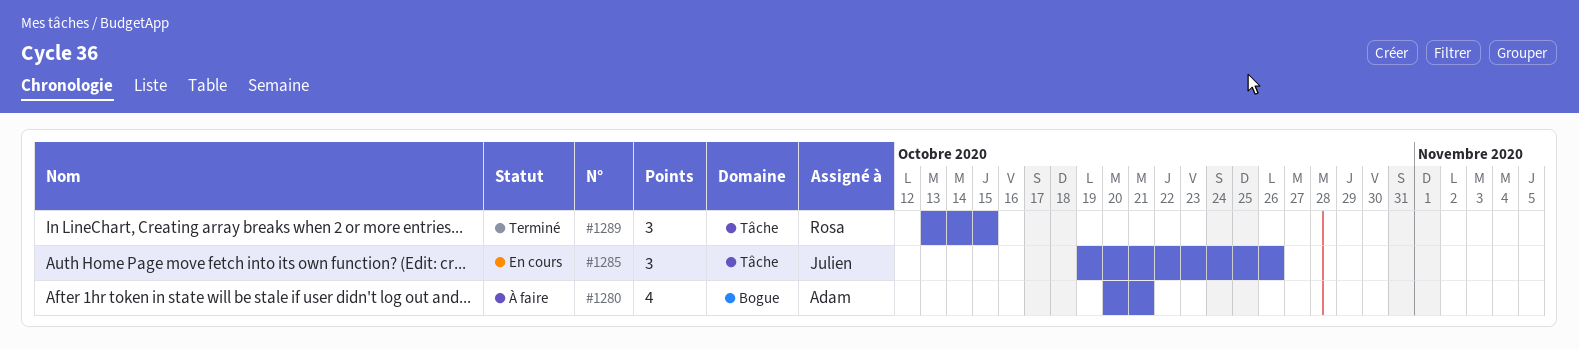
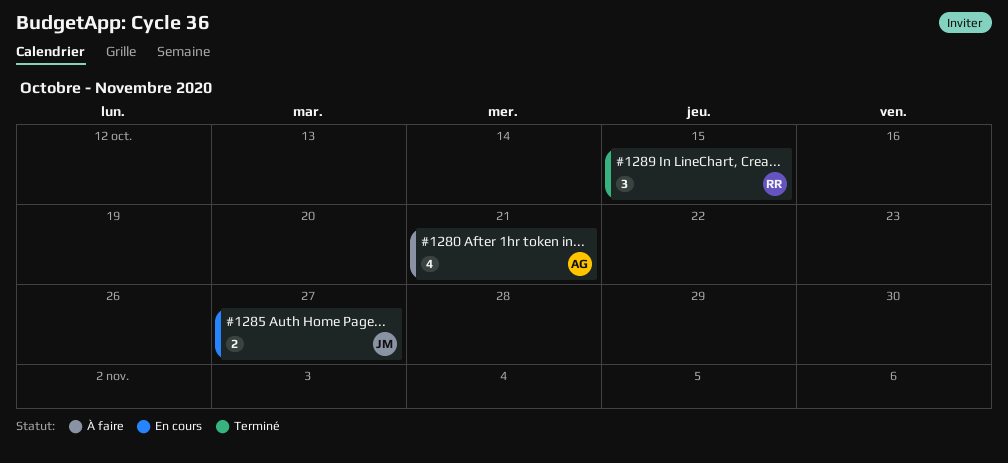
#1285, estimate: 3 -> 2
#1285, due: Oct 26 -> Oct 27

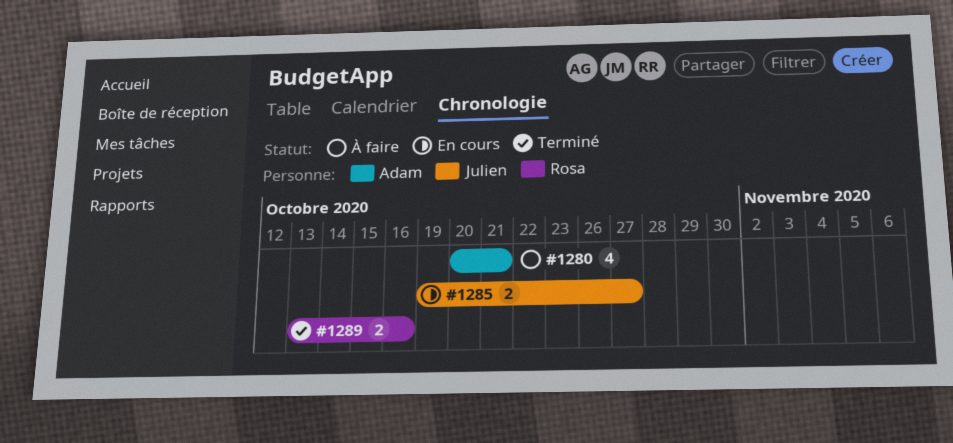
#1289, estimate: 3 -> 2
#1289, due: Oct 15 -> Oct 16

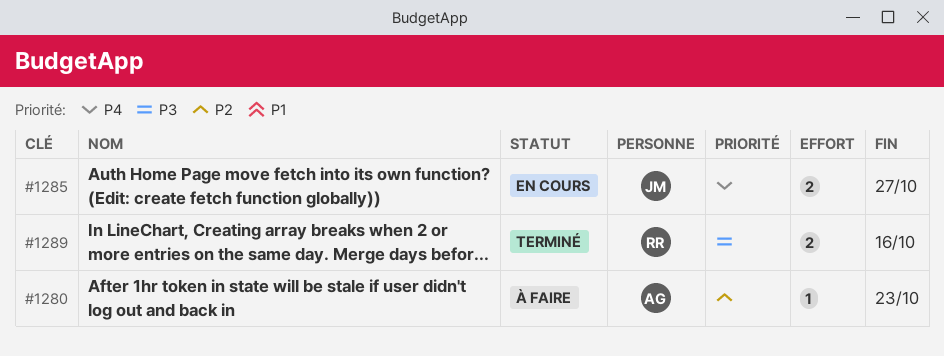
#1280, estimate: 4 -> 1
#1280, due: Oct 21 -> Oct 23

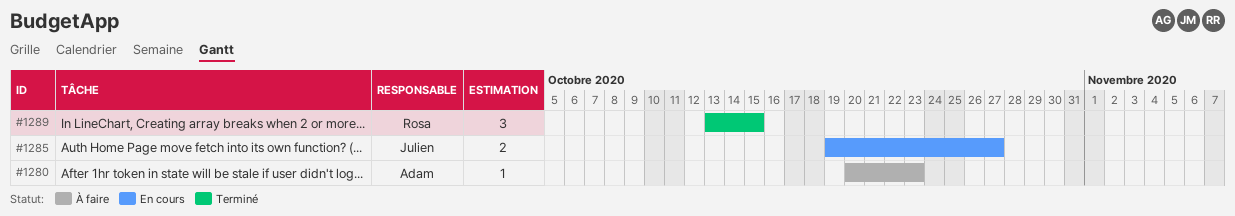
#1289, estimate: 2 -> 3
#1289, due: Oct 16 -> Oct 15

